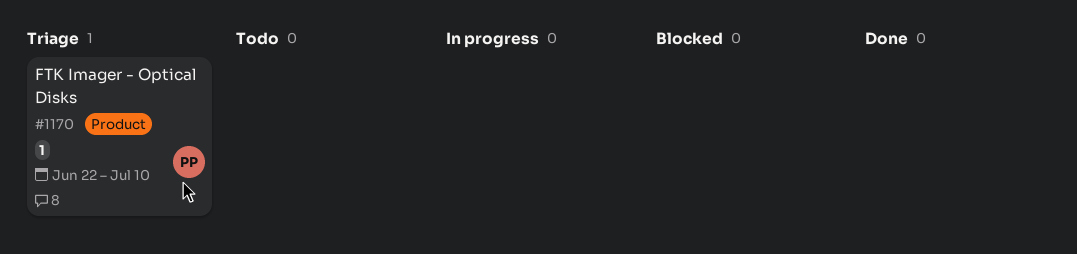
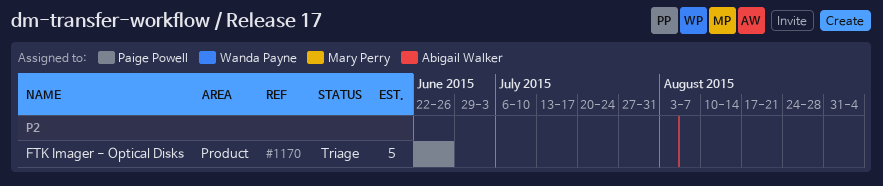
#1170, estimate: 1 -> 5
#1170, due: Jul 10 -> Jun 26

